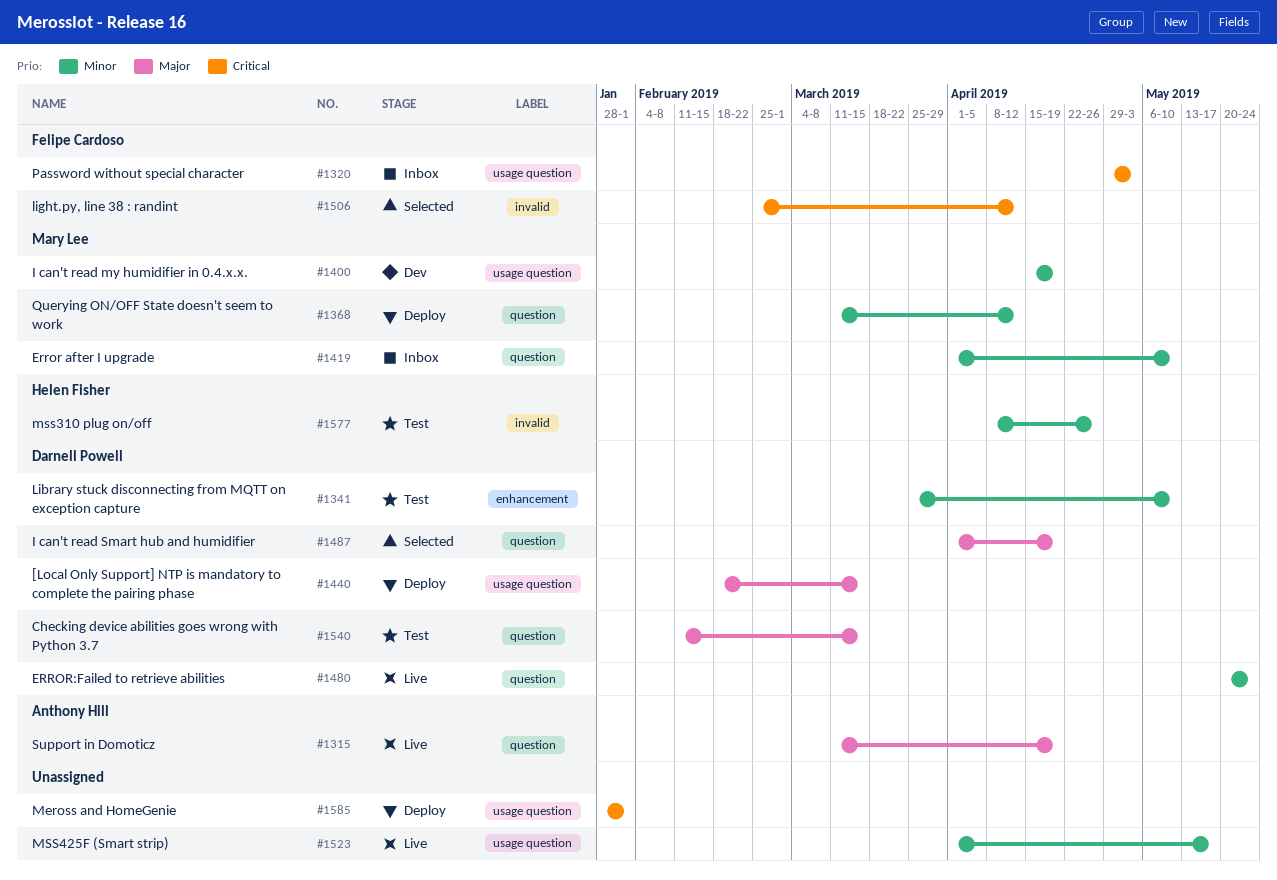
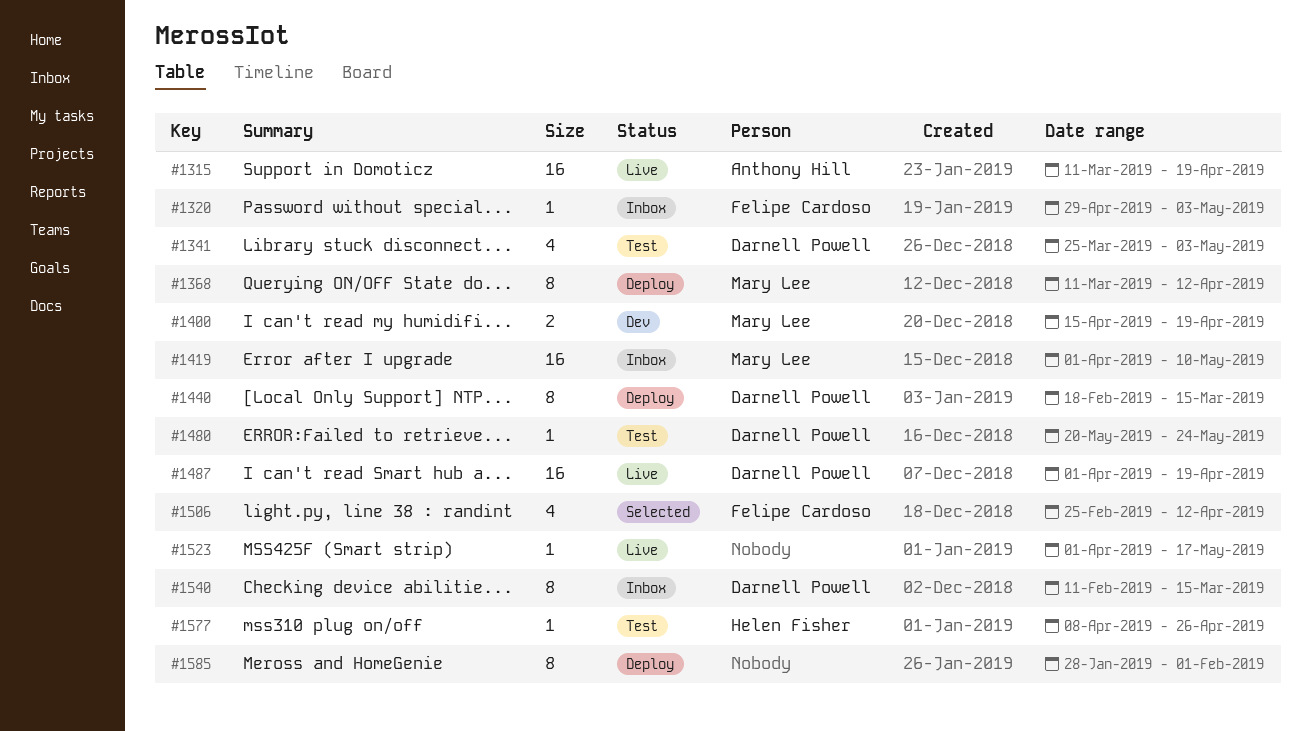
#1341, due: May 10 -> May 3
#1480, status: Live -> Test
#1487, status: Selected -> Live
#1540, status: Test -> Inbox

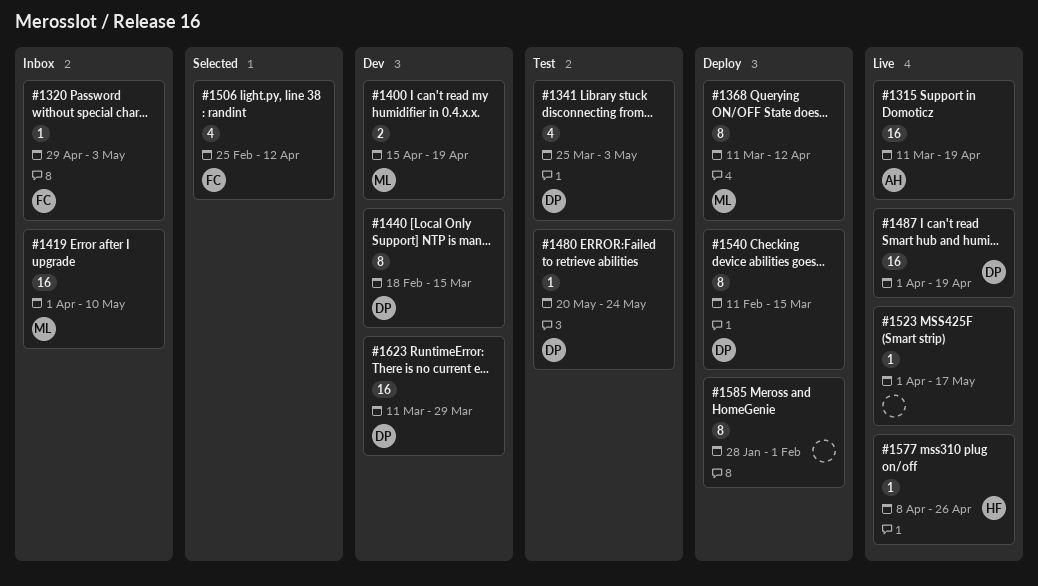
#1440, status: Deploy -> Dev
#1540, status: Inbox -> Deploy
#1577, status: Test -> Live
#1623: none -> present

